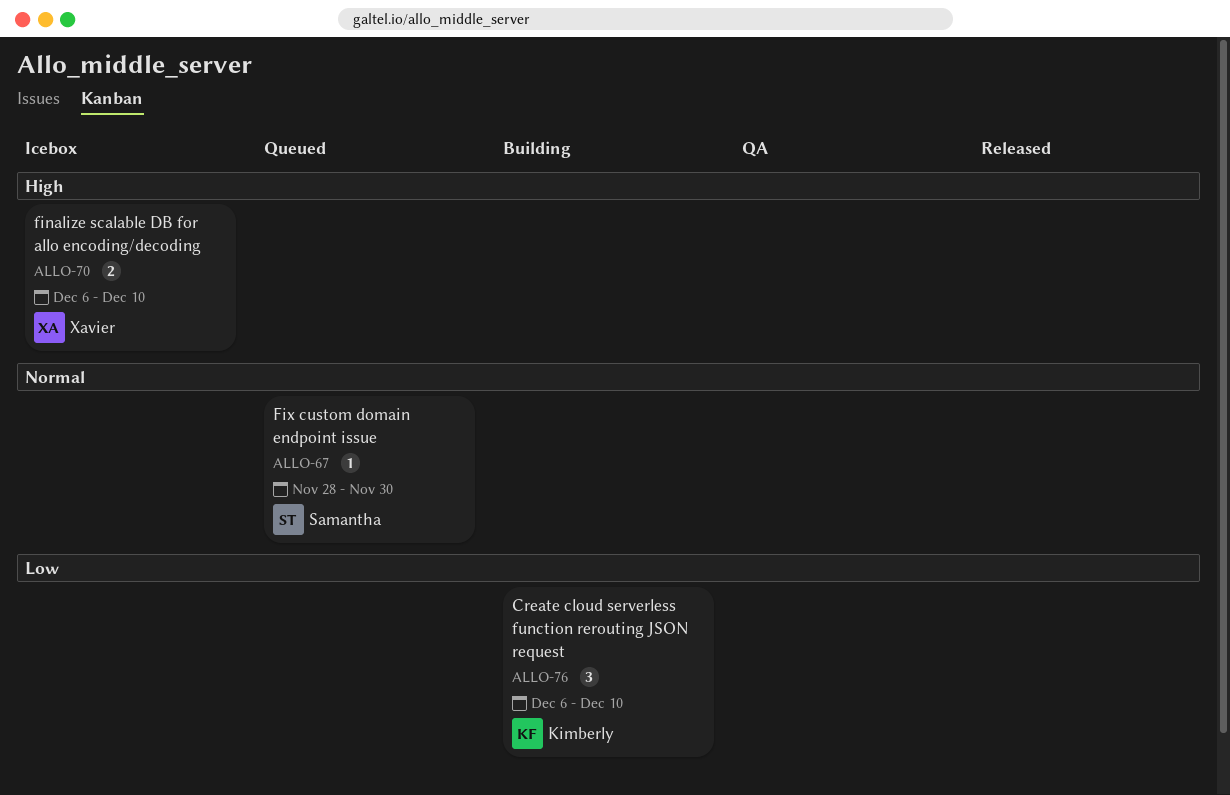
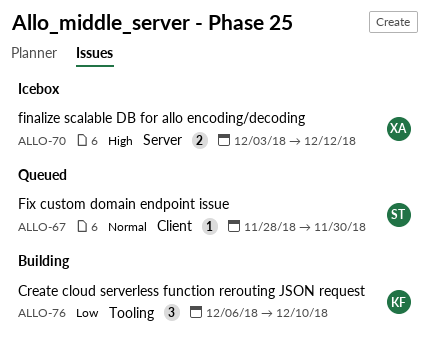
ALLO-70, start: Dec 6 -> Dec 3
ALLO-70, due: Dec 10 -> Dec 12

